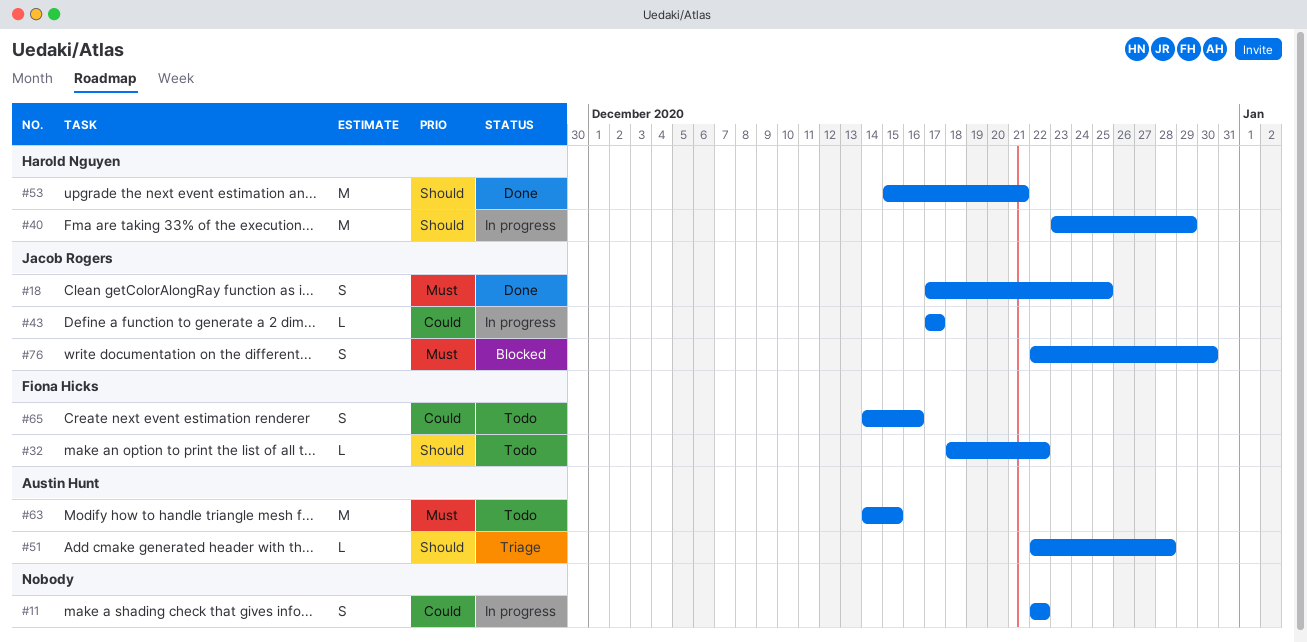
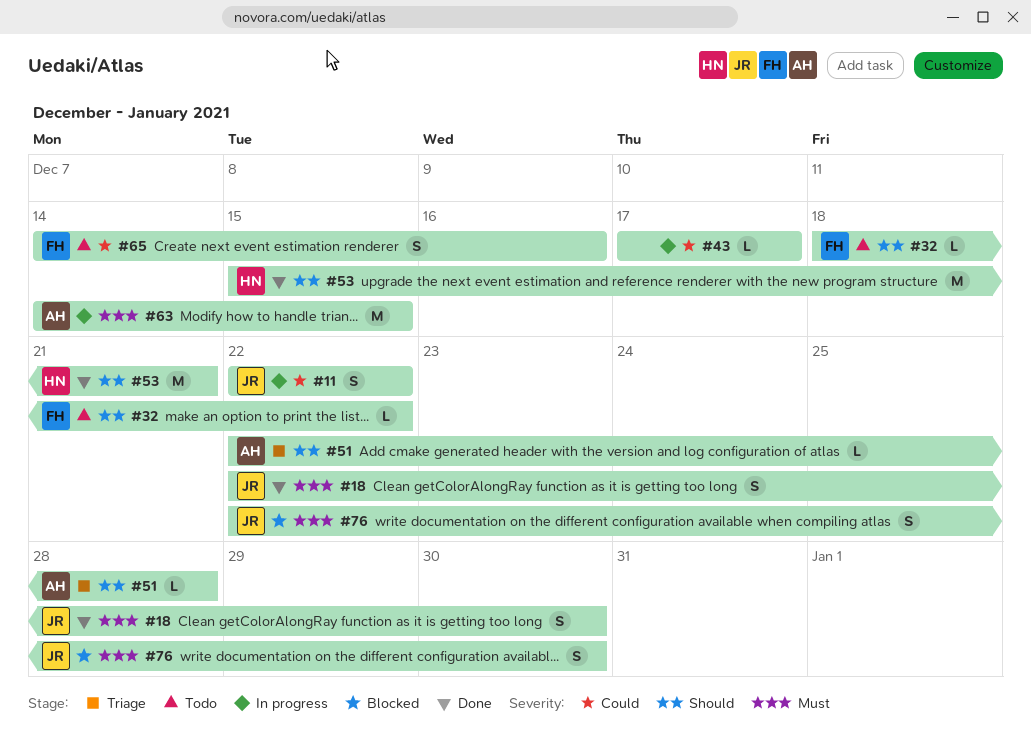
#11, owner: none -> Jacob Rogers
#18, start: Dec 17 -> Dec 22
#18, due: Dec 25 -> Dec 30
#40: present -> none
#43, owner: Jacob Rogers -> none
#63, status: Todo -> In progress

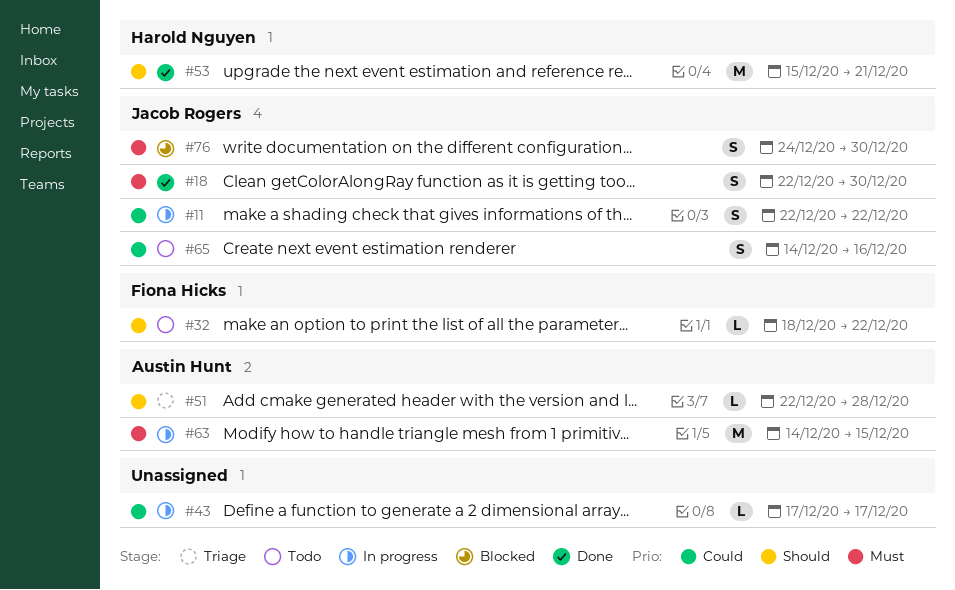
#65, owner: Fiona Hicks -> Jacob Rogers
#76, start: Dec 22 -> Dec 24

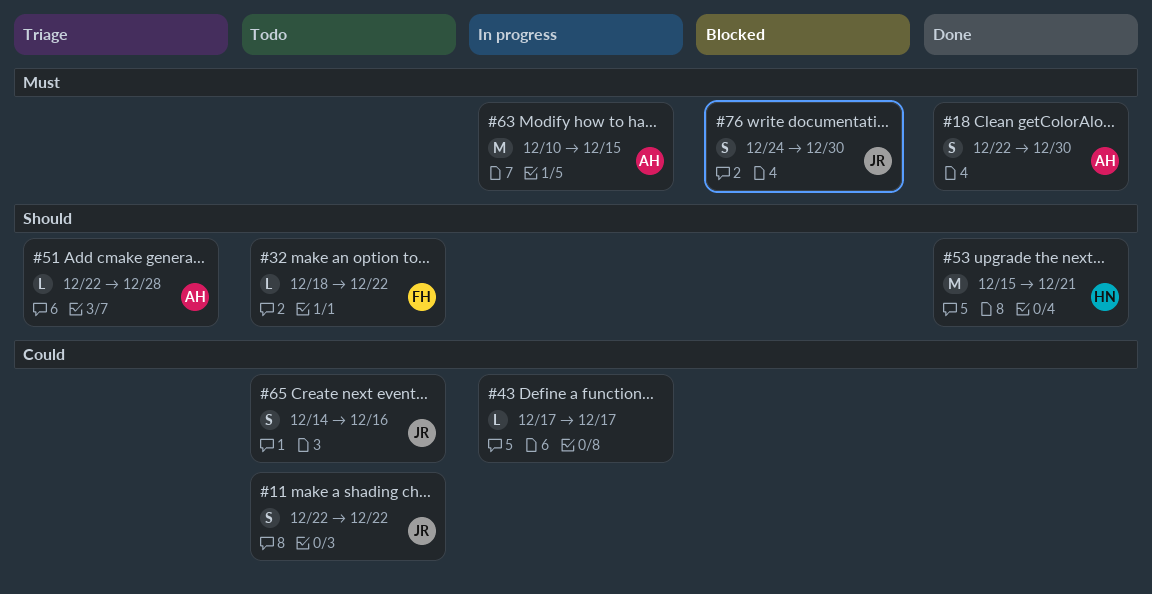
#11, status: In progress -> Todo
#18, owner: Jacob Rogers -> Austin Hunt
#63, start: Dec 14 -> Dec 10

